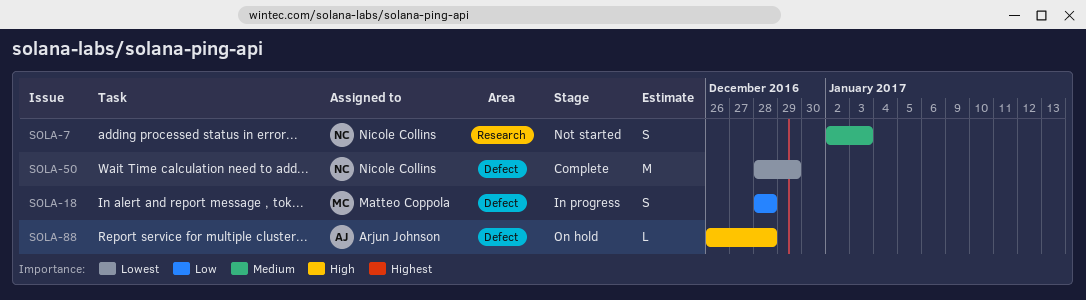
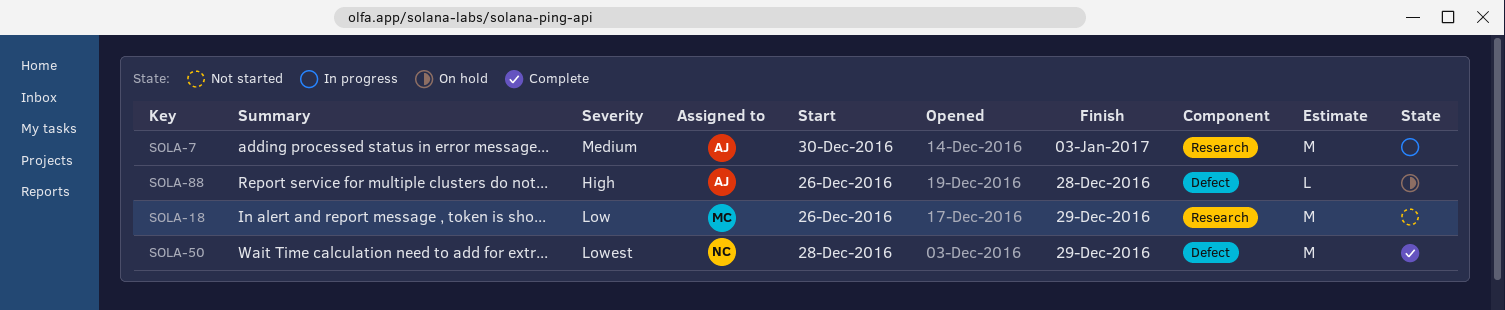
SOLA-7, status: Not started -> In progress
SOLA-7, owner: Nicole Collins -> Arjun Johnson
SOLA-7, estimate: S -> M
SOLA-7, start: Jan 2 -> Dec 30
SOLA-18, status: In progress -> Not started
SOLA-18, label: Defect -> Research
SOLA-18, estimate: S -> M
SOLA-18, start: Dec 28 -> Dec 26
SOLA-18, due: Dec 28 -> Dec 29

